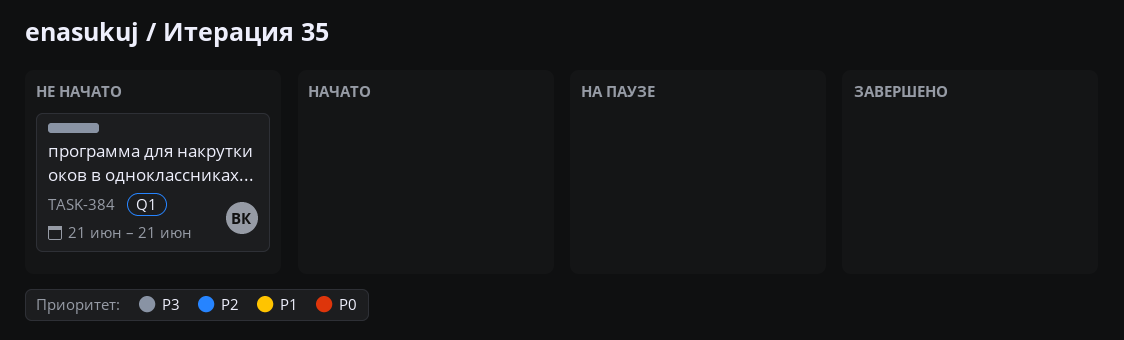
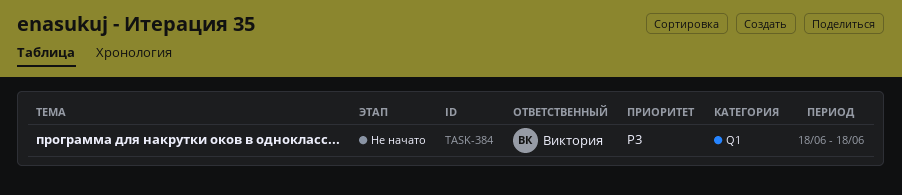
TASK-384, start: Jun 21 -> Jun 18
TASK-384, due: Jun 21 -> Jun 18

